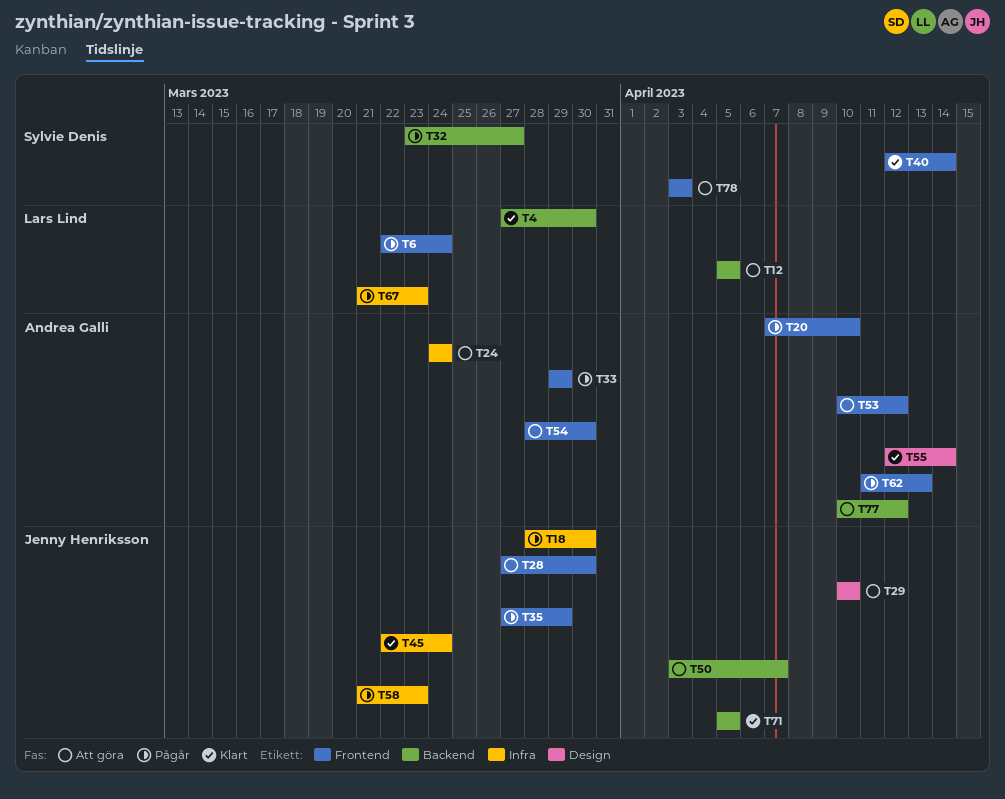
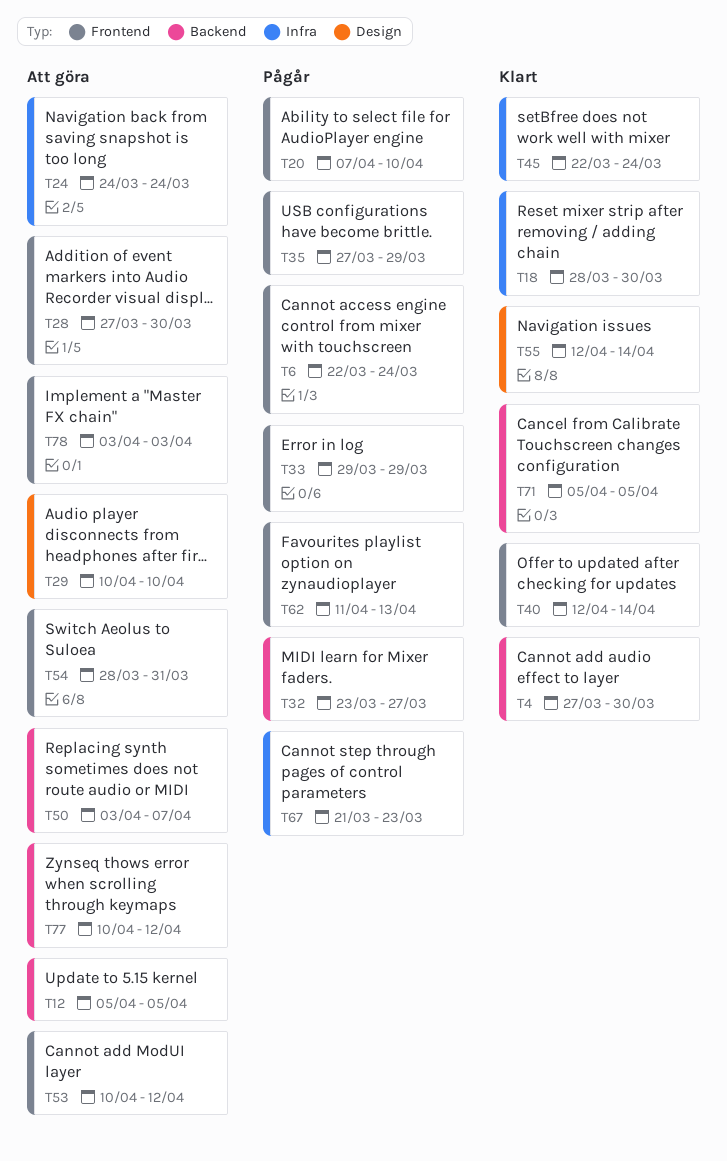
T18, status: Pågår -> Klart
T54, due: Mar 30 -> Mar 31
T58: present -> none

